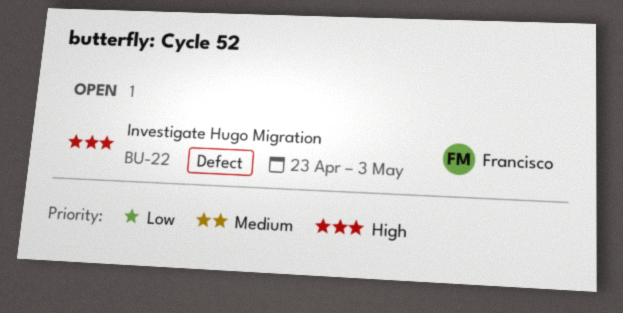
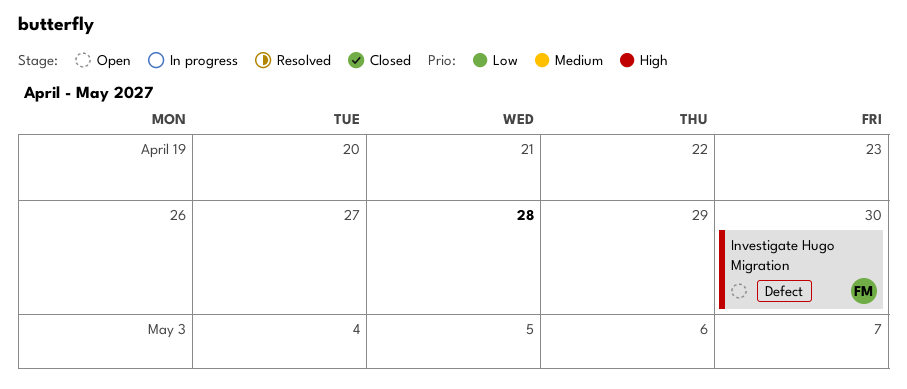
Investigate Hugo Migration, due: May 3 -> Apr 30

